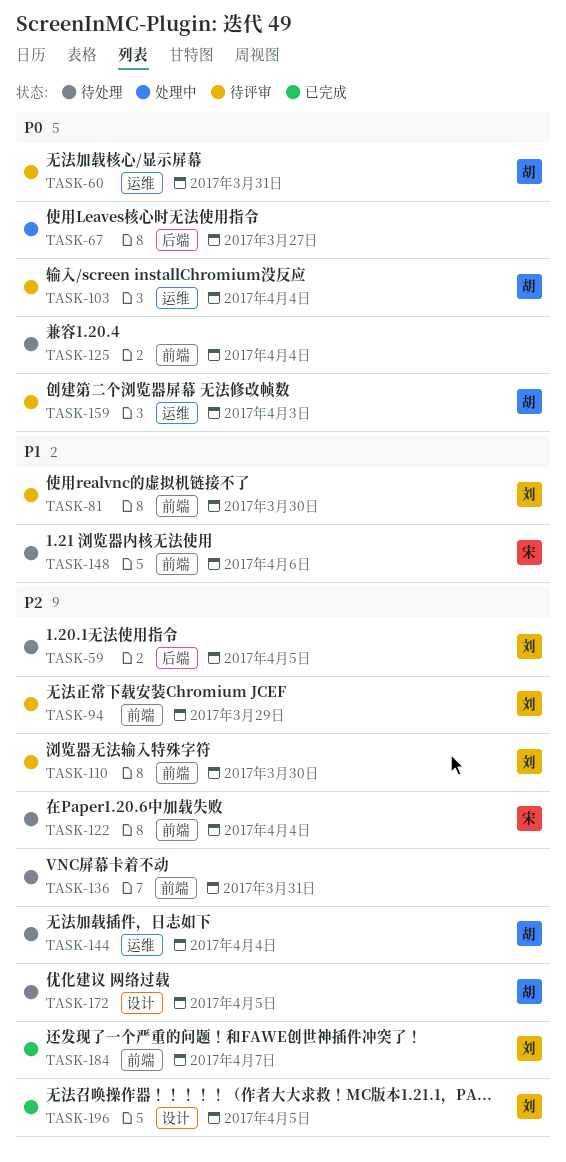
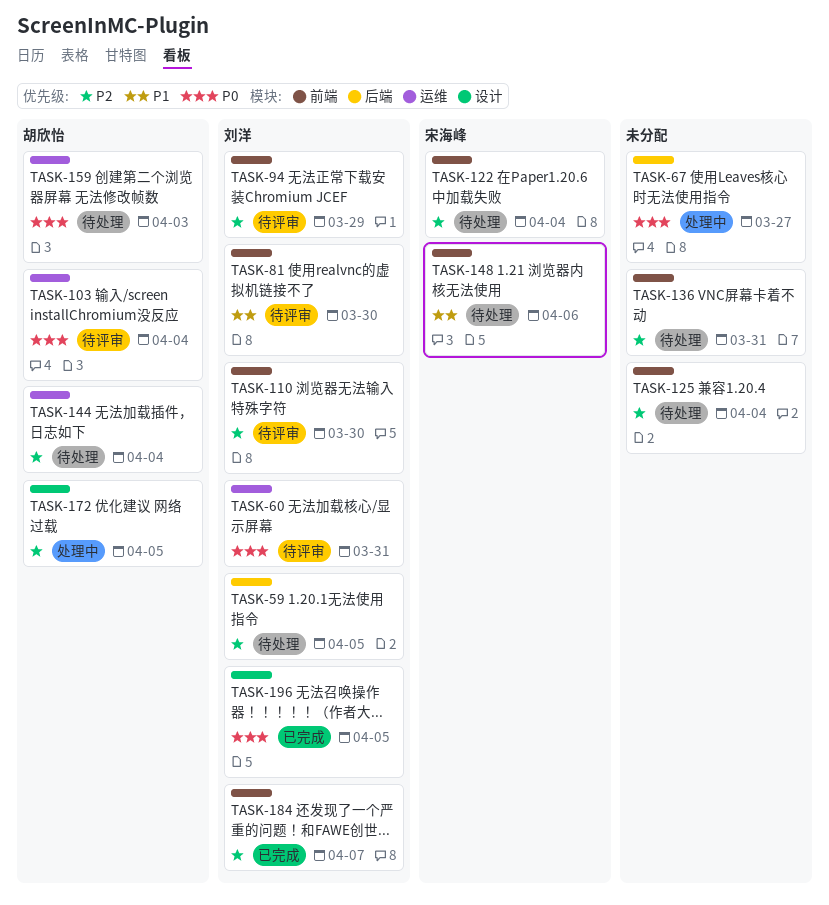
TASK-60, owner: 胡欣怡 -> 刘洋
TASK-125, priority: P0 -> P2
TASK-159, status: 待评审 -> 待处理
TASK-172, status: 待处理 -> 处理中
TASK-196, priority: P2 -> P0

